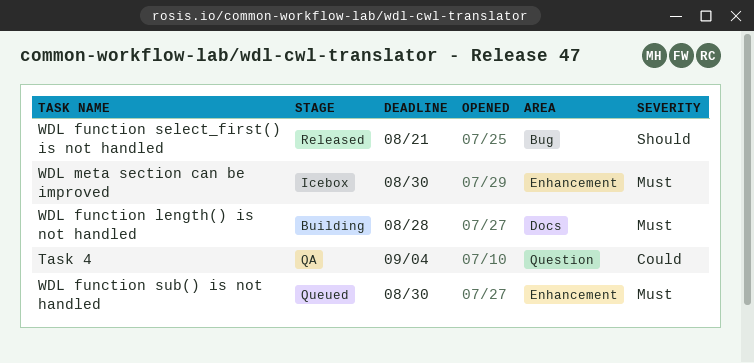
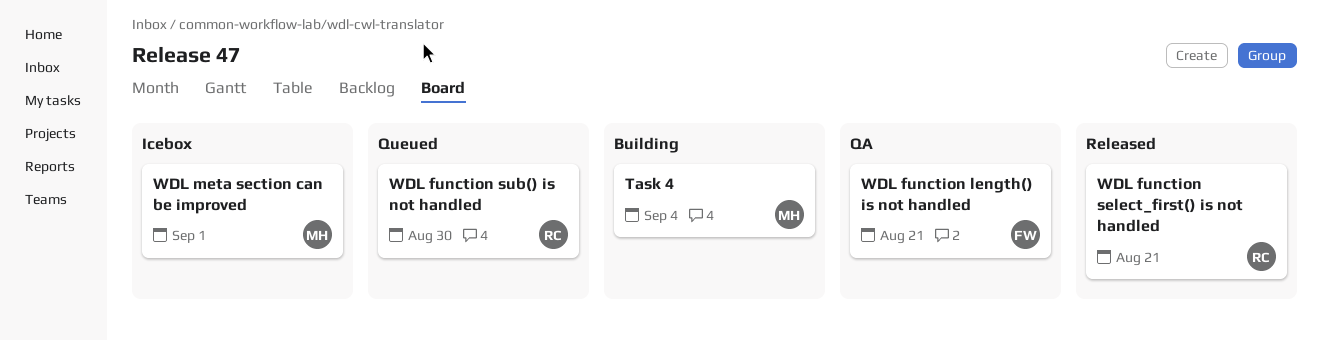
Task 4, status: QA -> Building
WDL function length() is not handled, status: Building -> QA
WDL function length() is not handled, due: Aug 28 -> Aug 21
WDL meta section can be improved, due: Aug 30 -> Sep 1

